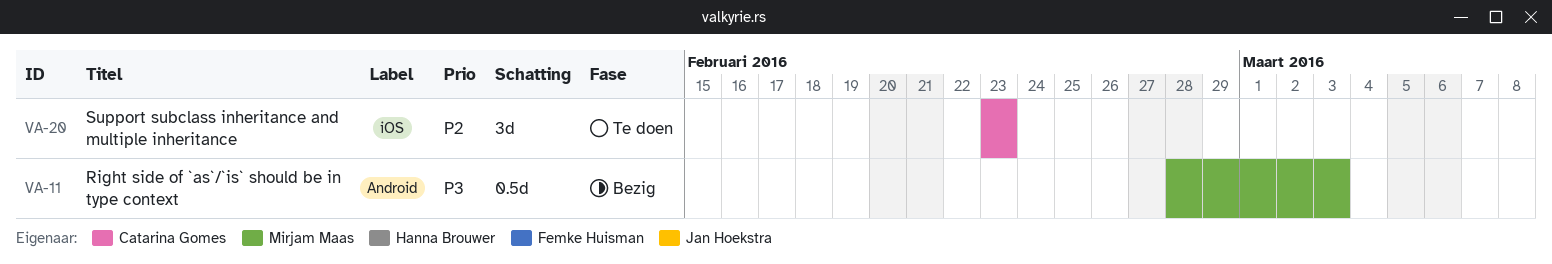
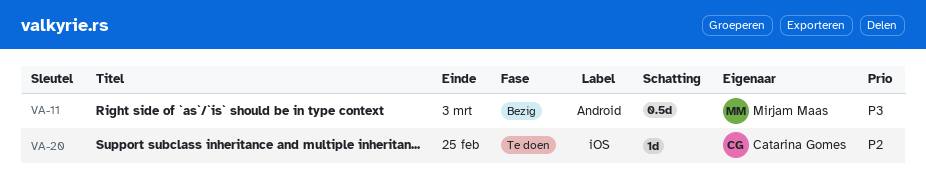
VA-20, estimate: 3d -> 1d
VA-20, due: Feb 23 -> Feb 25

